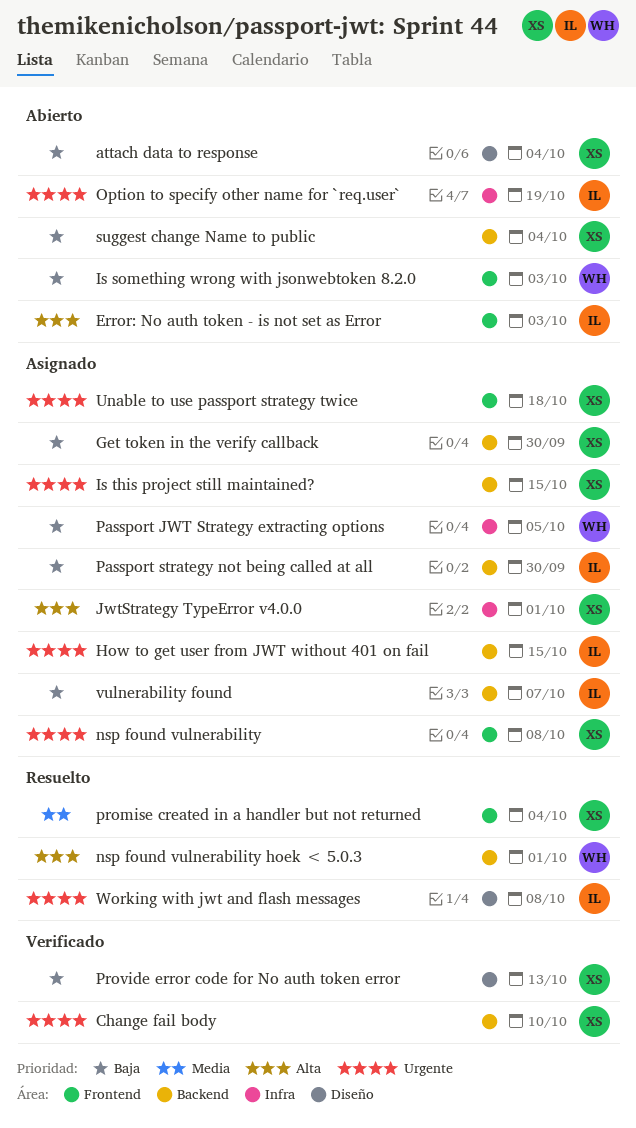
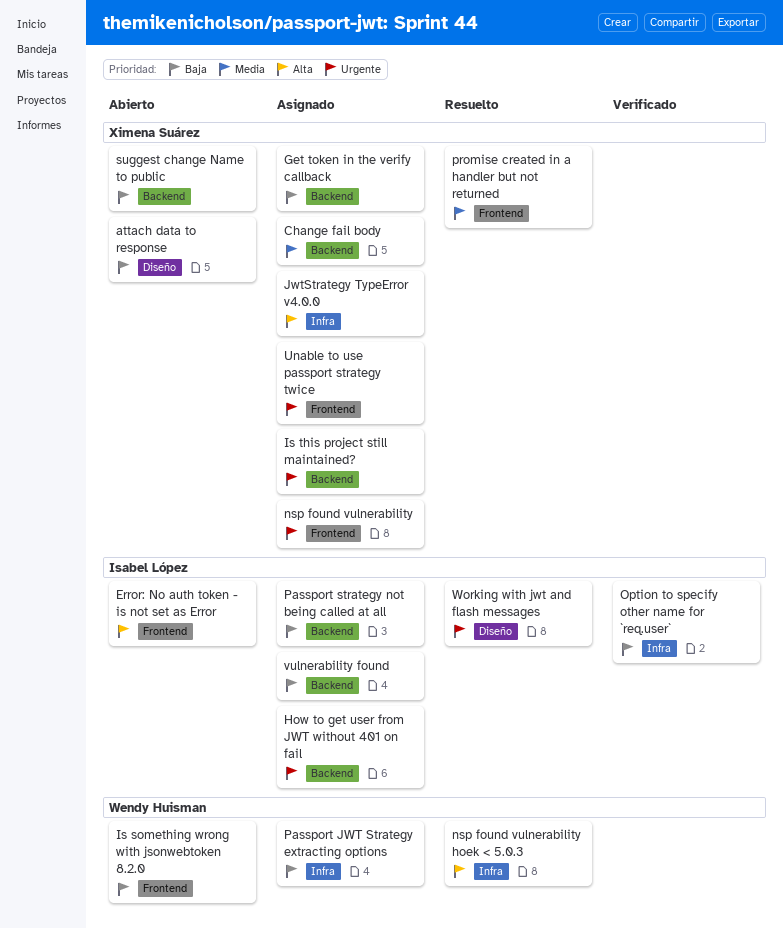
Change fail body, status: Verificado -> Asignado
Change fail body, priority: Urgente -> Media
nsp found vulnerability hoek < 5.0.3, label: Backend -> Infra
Option to specify other name for `req.user`, status: Abierto -> Verificado
Option to specify other name for `req.user`, priority: Urgente -> Baja
Provide error code for No auth token error: present -> none

